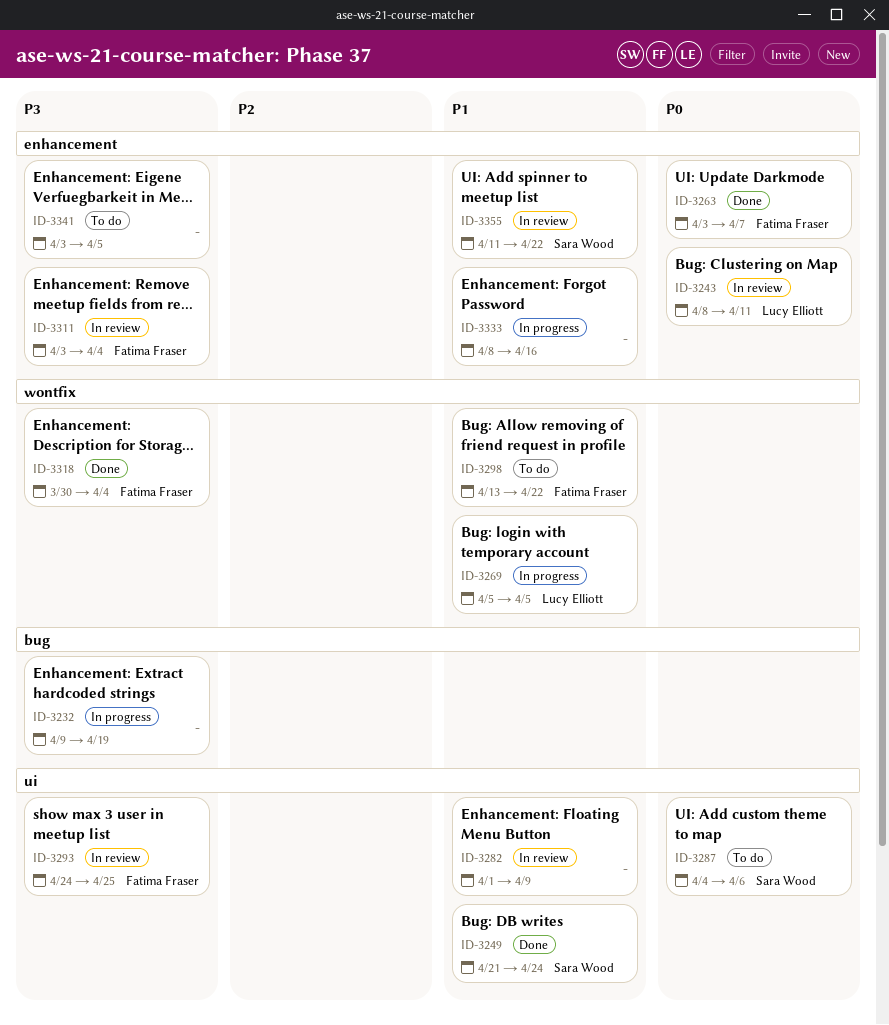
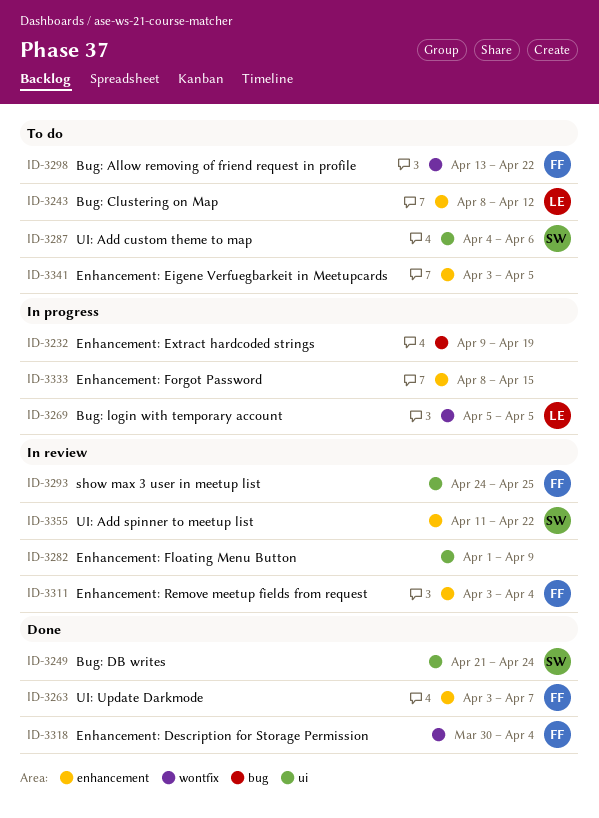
ID-3243, status: In review -> To do
ID-3243, due: Apr 11 -> Apr 12
ID-3333, due: Apr 16 -> Apr 15

